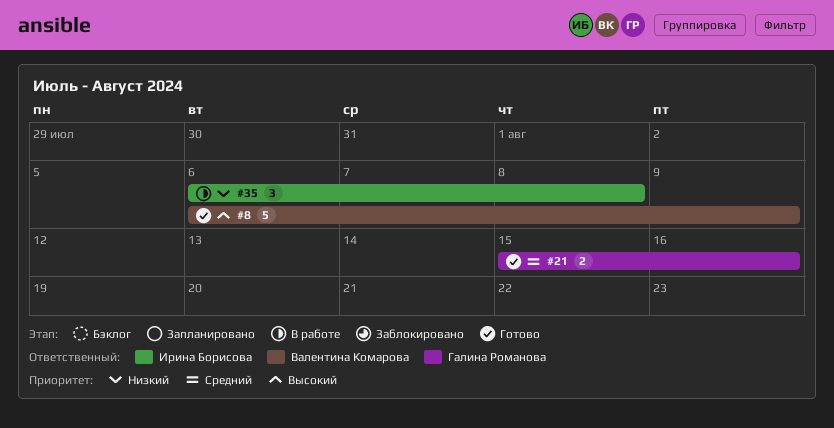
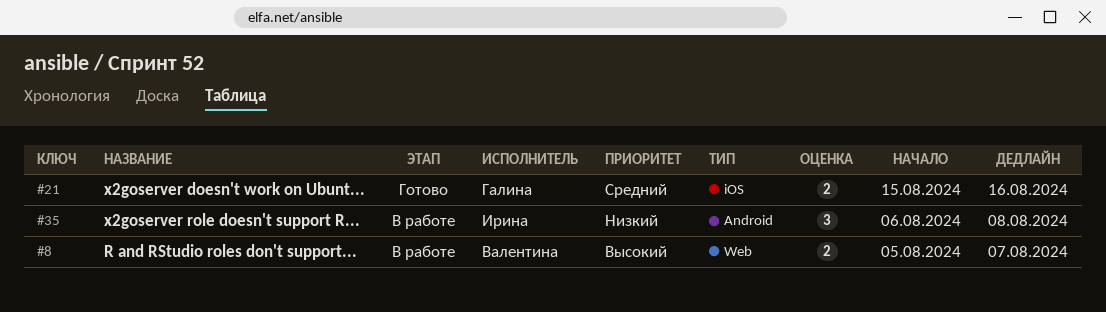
#8, status: Готово -> В работе
#8, estimate: 5 -> 2
#8, start: Aug 6 -> Aug 5
#8, due: Aug 9 -> Aug 7

